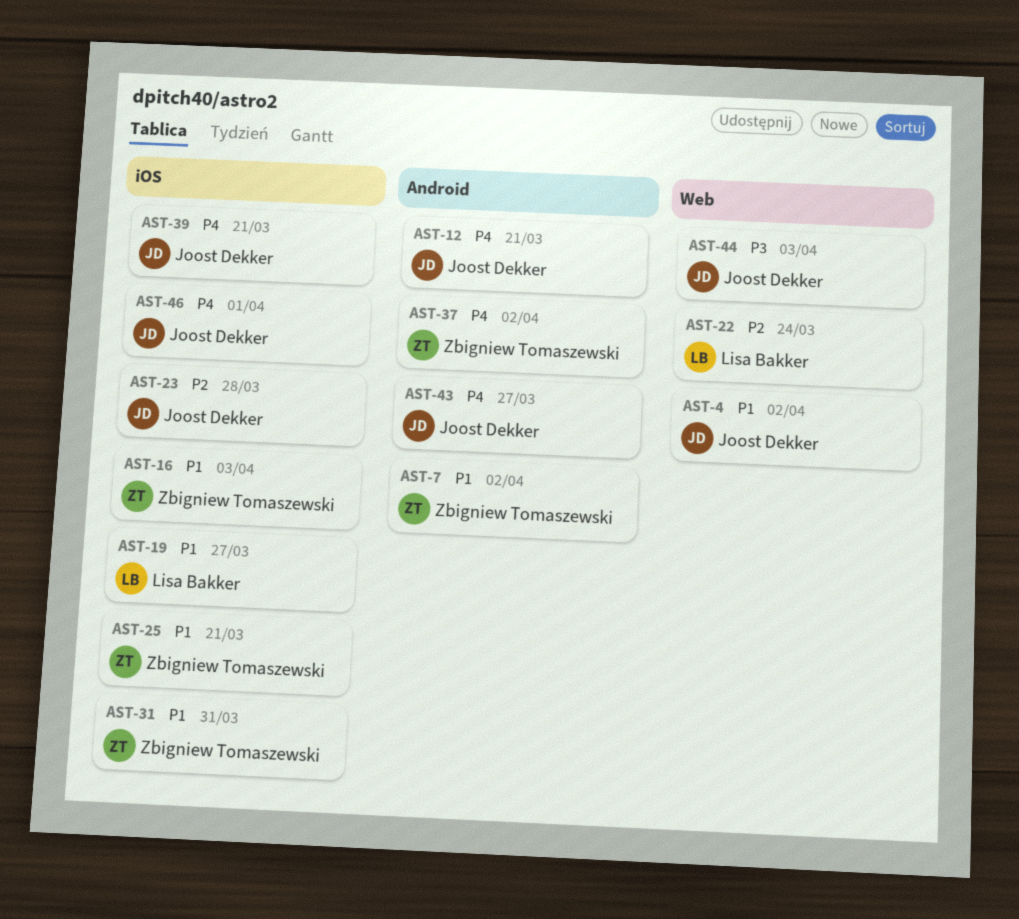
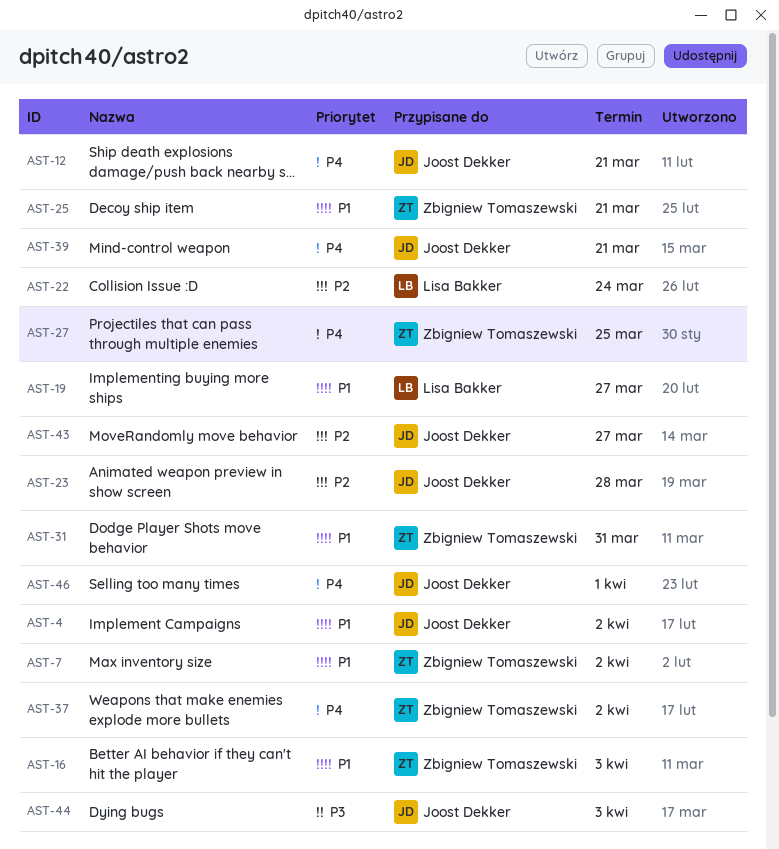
AST-27: none -> present
AST-43, priority: P4 -> P2

